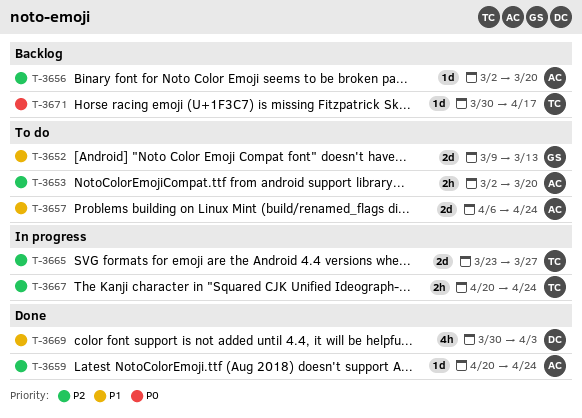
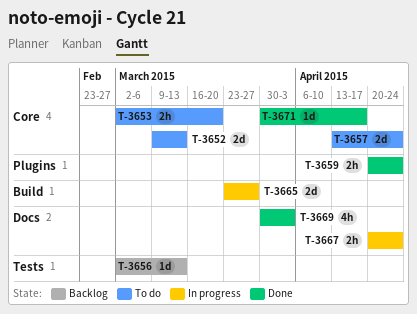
T-3656, due: Mar 20 -> Mar 13
T-3657, start: Apr 6 -> Apr 13
T-3659, estimate: 1d -> 2h
T-3671, status: Backlog -> Done

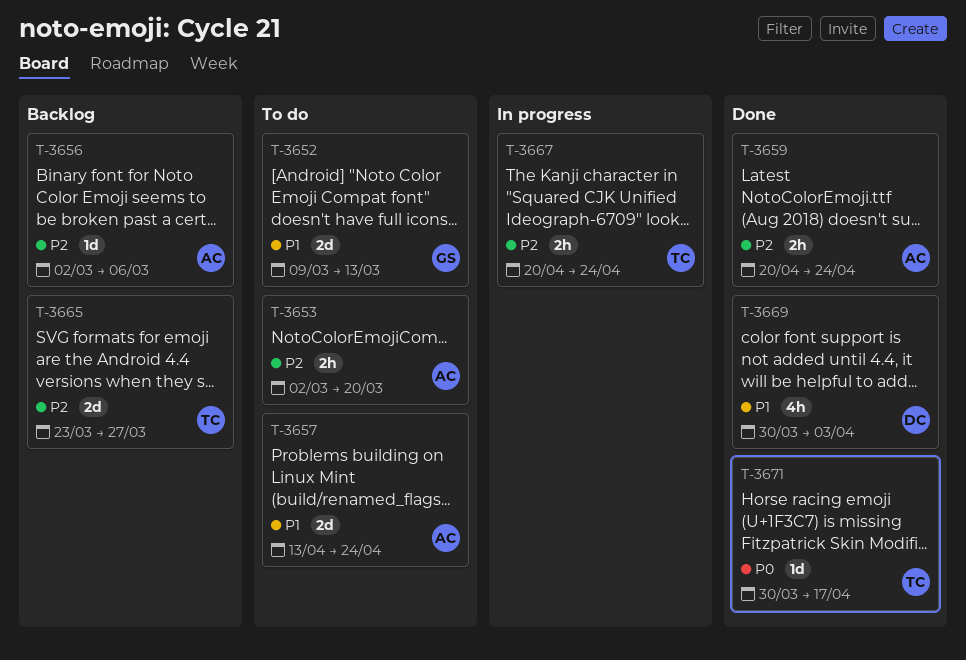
T-3656, due: Mar 13 -> Mar 6
T-3665, status: In progress -> Backlog

